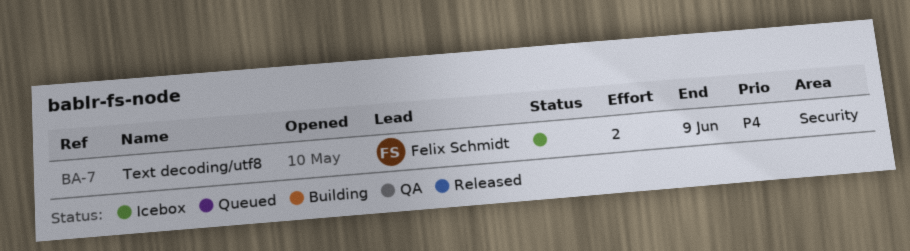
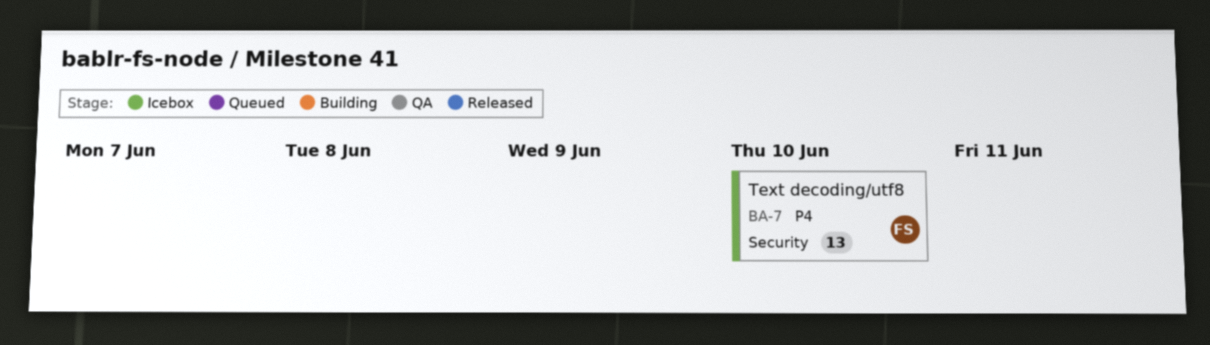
BA-7, estimate: 2 -> 13
BA-7, due: Jun 9 -> Jun 10

